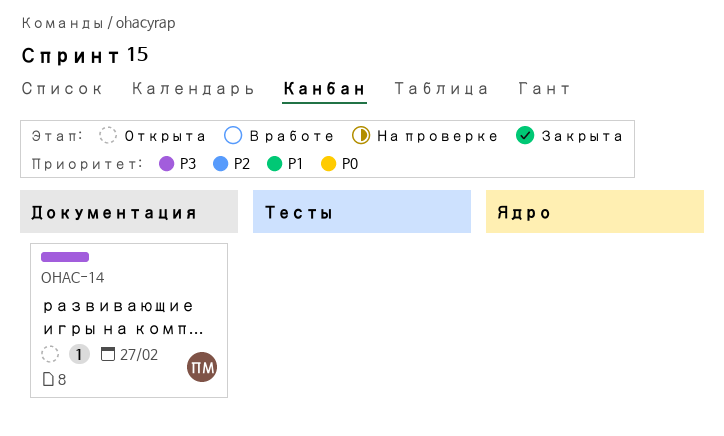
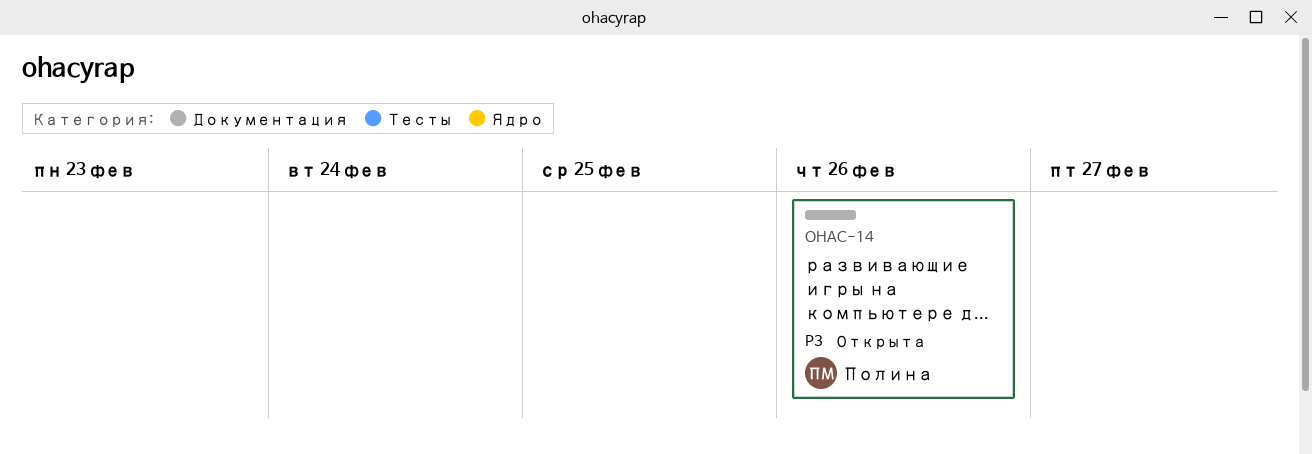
OHAC-14, due: Feb 27 -> Feb 26

